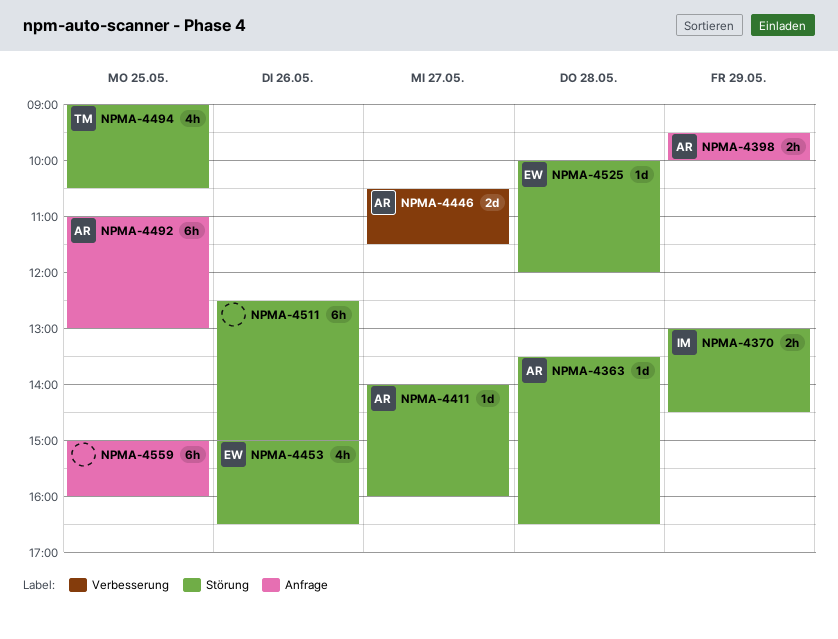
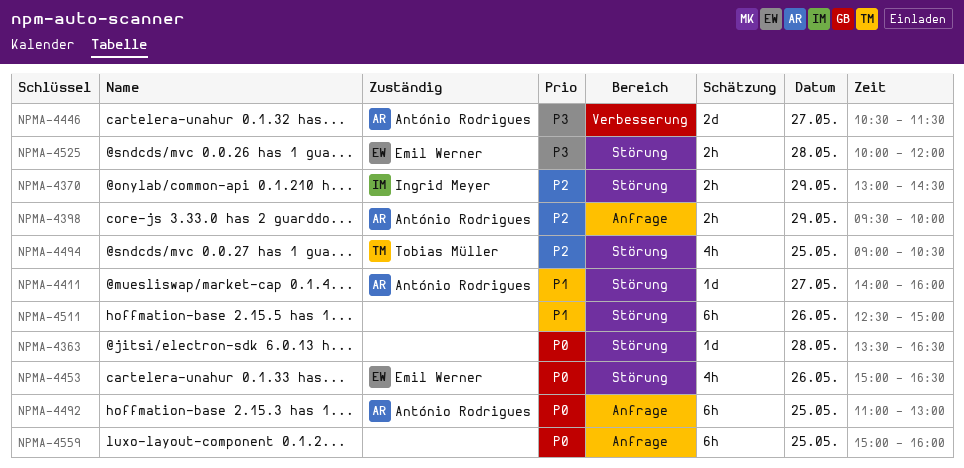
NPMA-4363, owner: António Rodrigues -> none
NPMA-4525, estimate: 1d -> 2h

